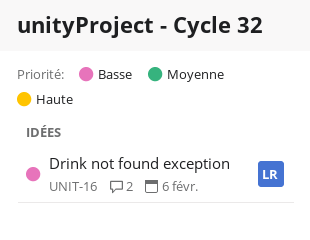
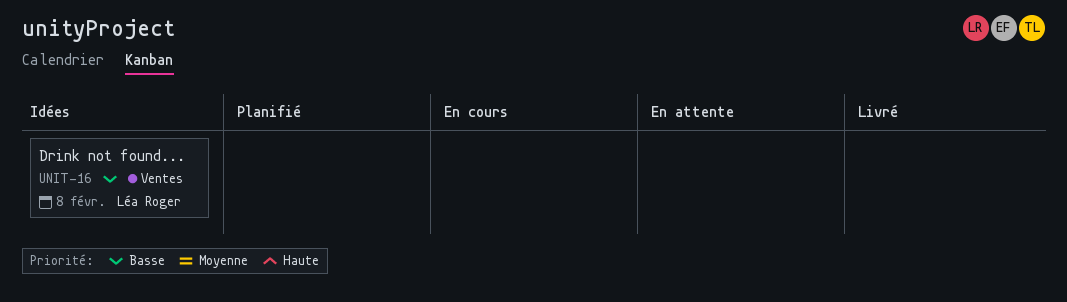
UNIT-16, due: Feb 6 -> Feb 8

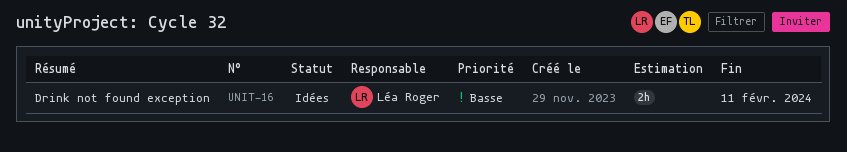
UNIT-16, due: Feb 8 -> Feb 11

